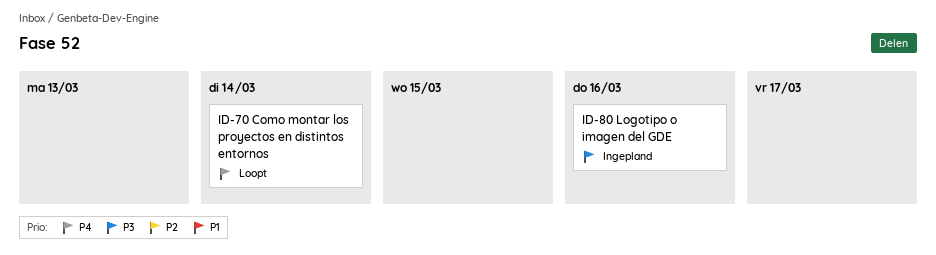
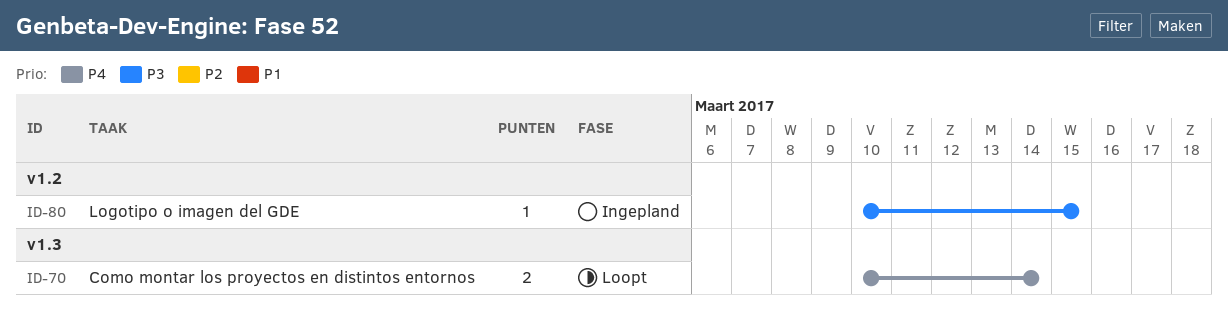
ID-80, due: Mar 16 -> Mar 15

